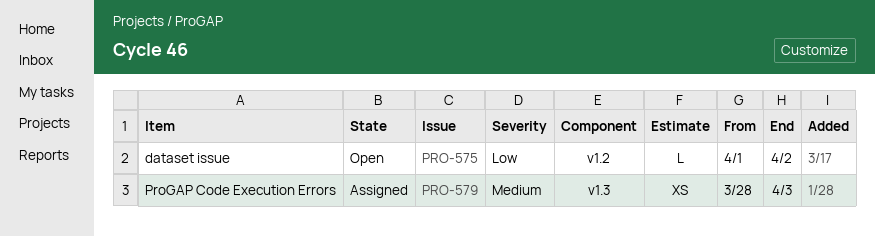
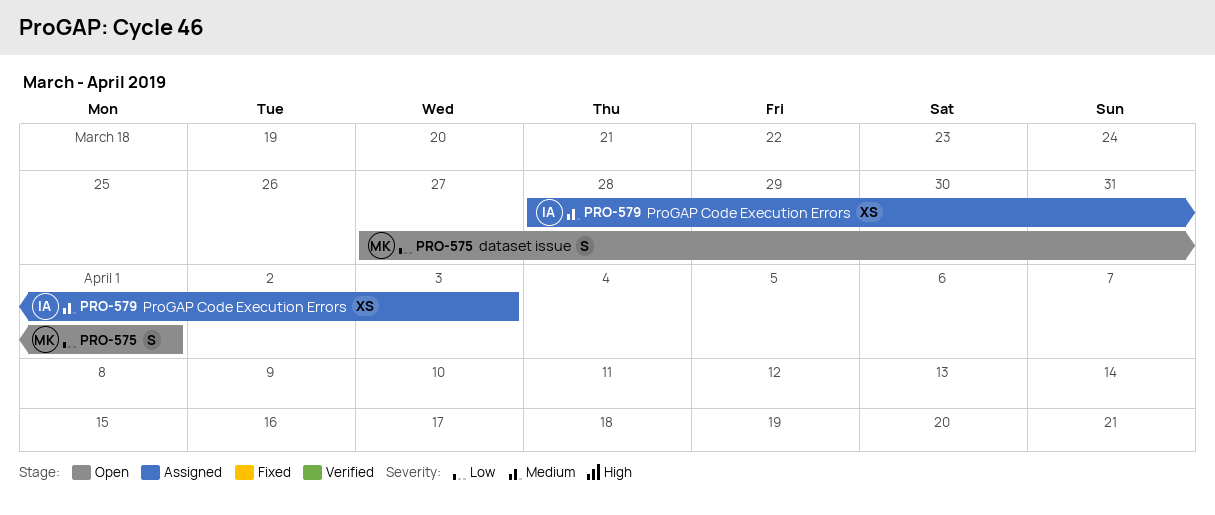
PRO-575, estimate: L -> S
PRO-575, start: Apr 1 -> Mar 27
PRO-575, due: Apr 2 -> Apr 1

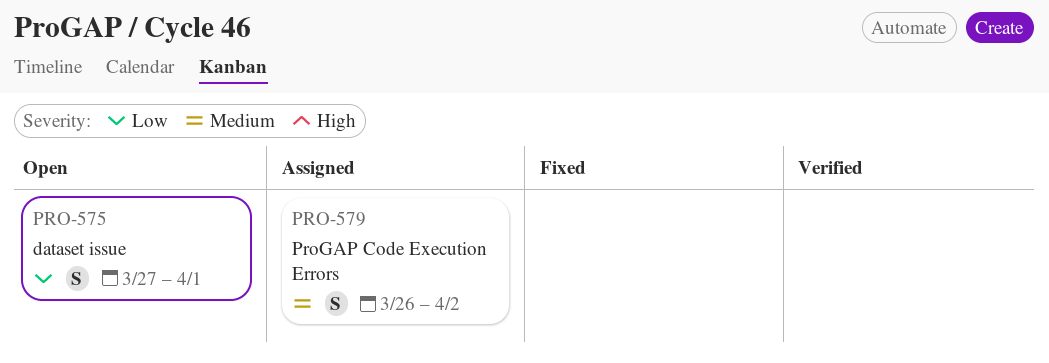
PRO-579, estimate: XS -> S
PRO-579, start: Mar 28 -> Mar 26
PRO-579, due: Apr 3 -> Apr 2

